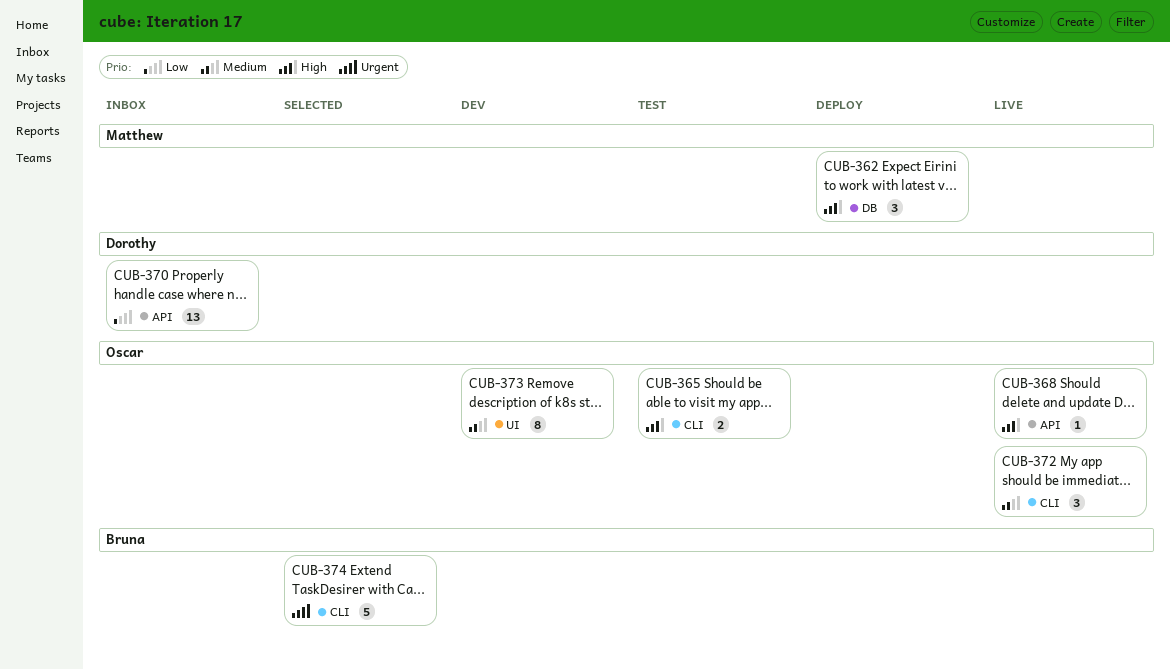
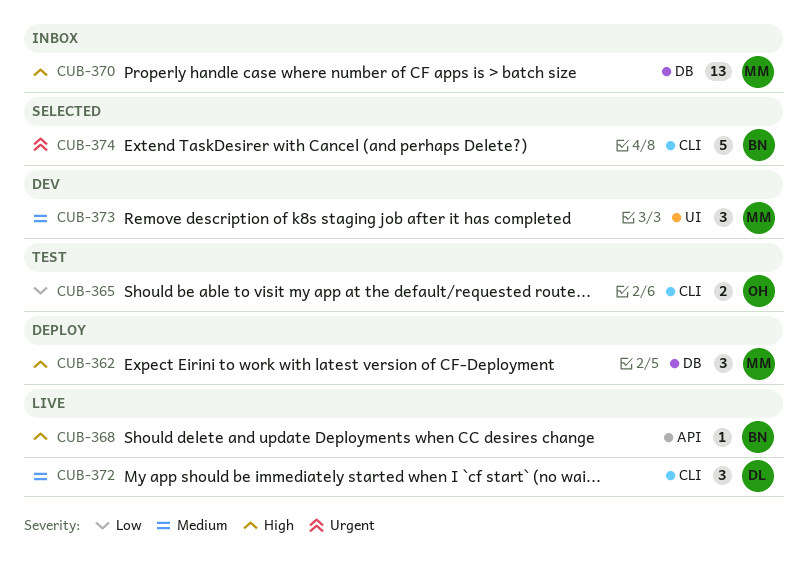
CUB-365, priority: High -> Low
CUB-368, owner: Oscar -> Bruna
CUB-370, owner: Dorothy -> Matthew
CUB-370, priority: Low -> High
CUB-370, label: API -> DB
CUB-372, owner: Oscar -> Dorothy
CUB-373, owner: Oscar -> Matthew
CUB-373, estimate: 8 -> 3

